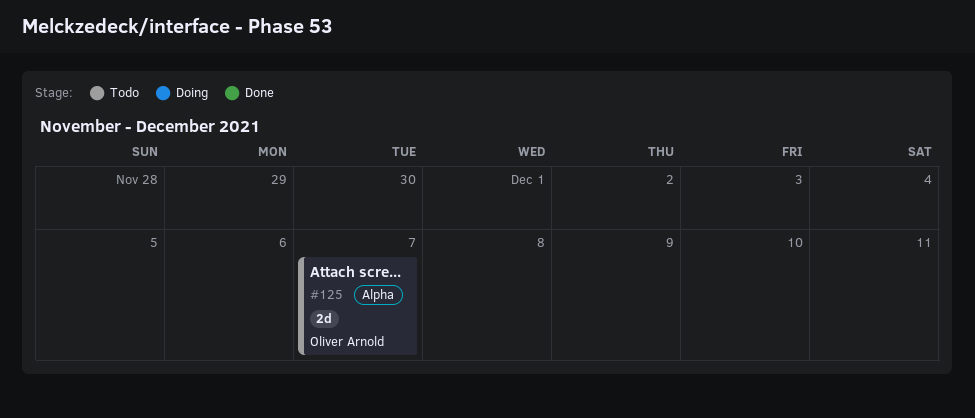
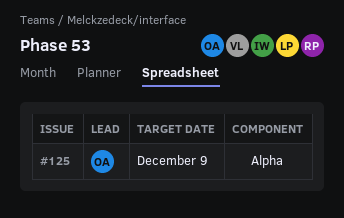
#125, due: Dec 7 -> Dec 9

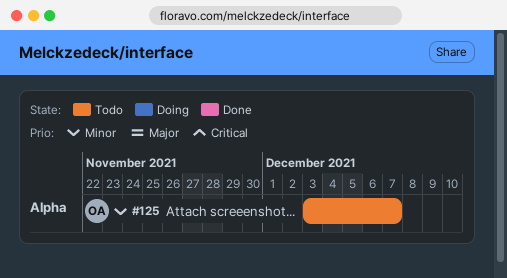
#125, due: Dec 9 -> Dec 7

